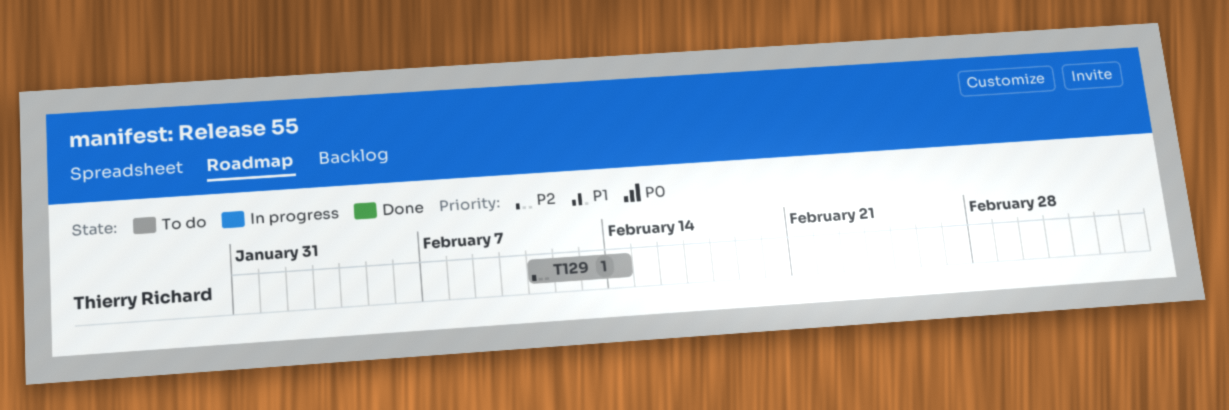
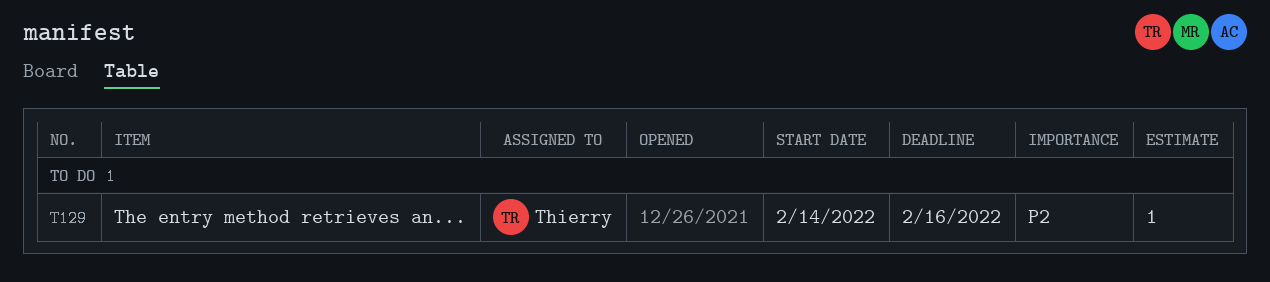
T129, start: Feb 11 -> Feb 14
T129, due: Feb 14 -> Feb 16

